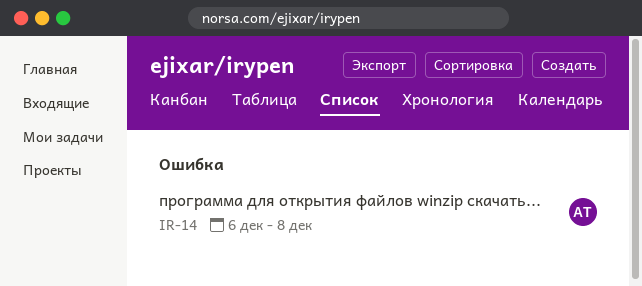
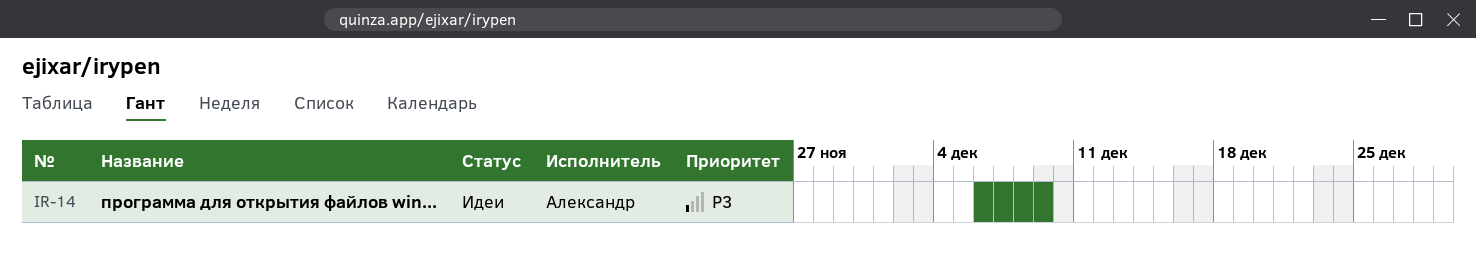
IR-14, due: Dec 8 -> Dec 9

